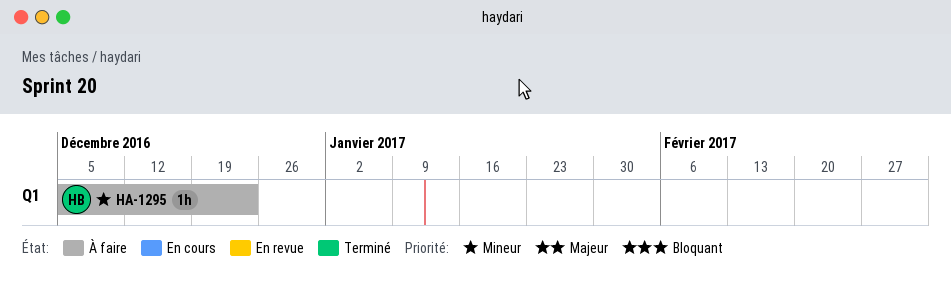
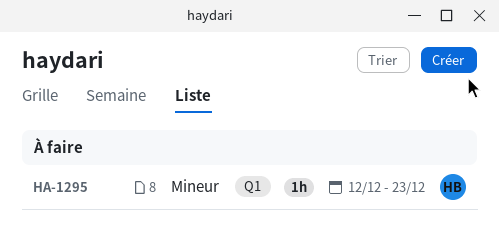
HA-1295, start: Dec 5 -> Dec 12

